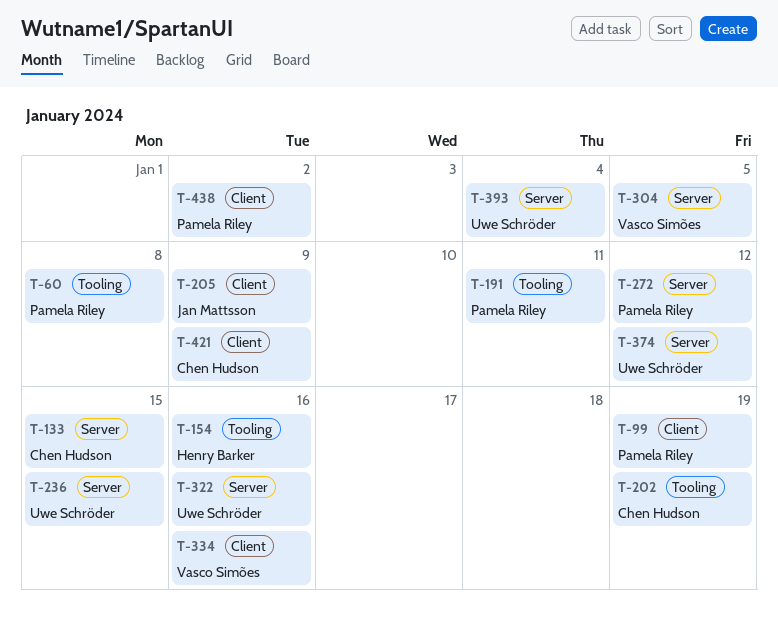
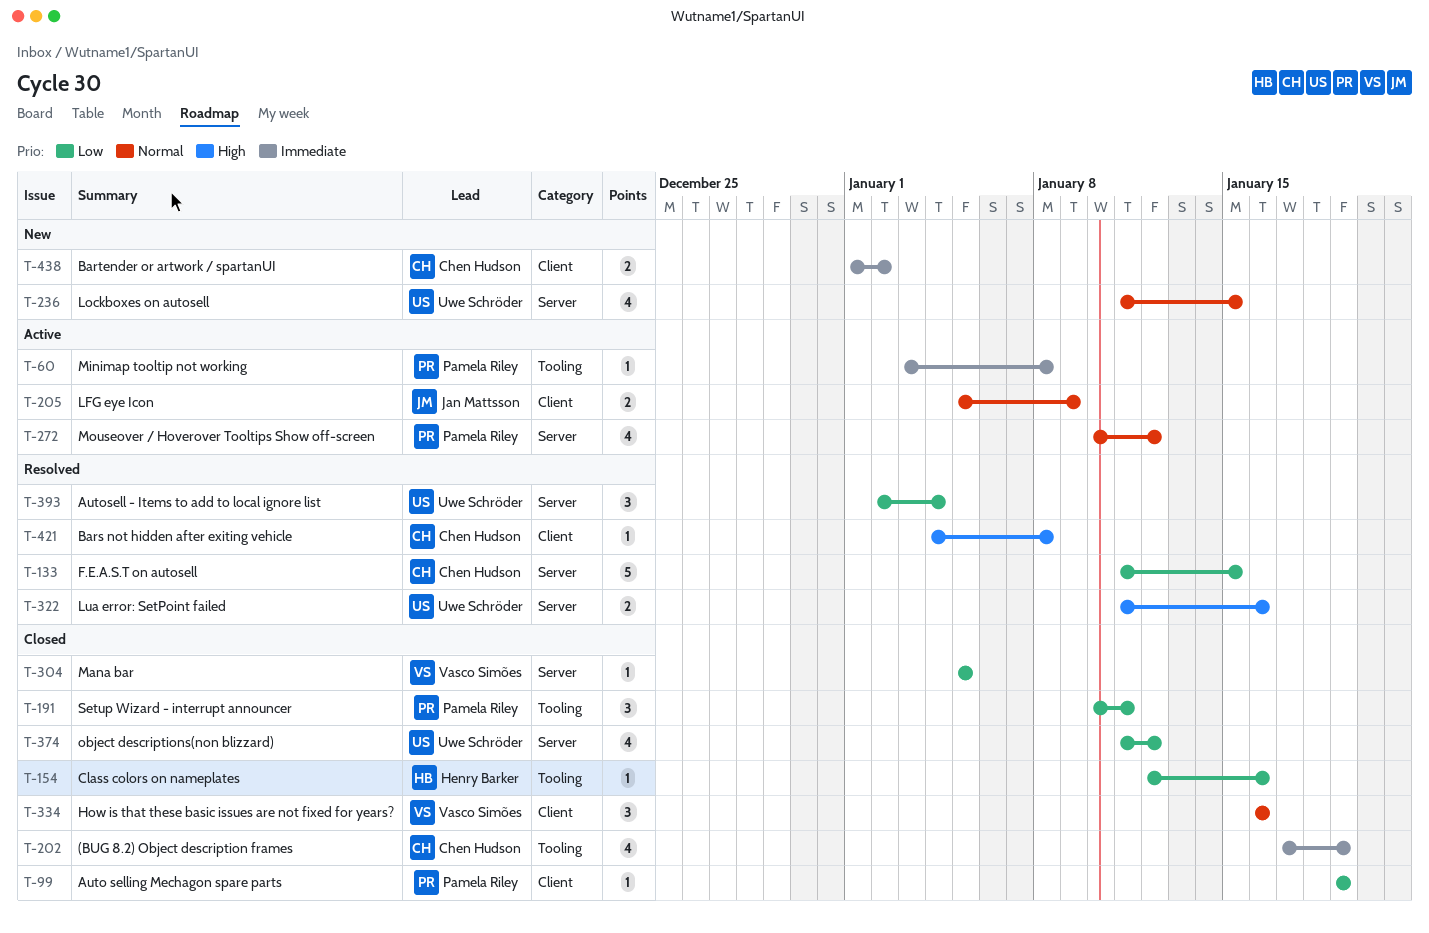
T-421, due: Jan 9 -> Jan 8
T-438, owner: Pamela Riley -> Chen Hudson

